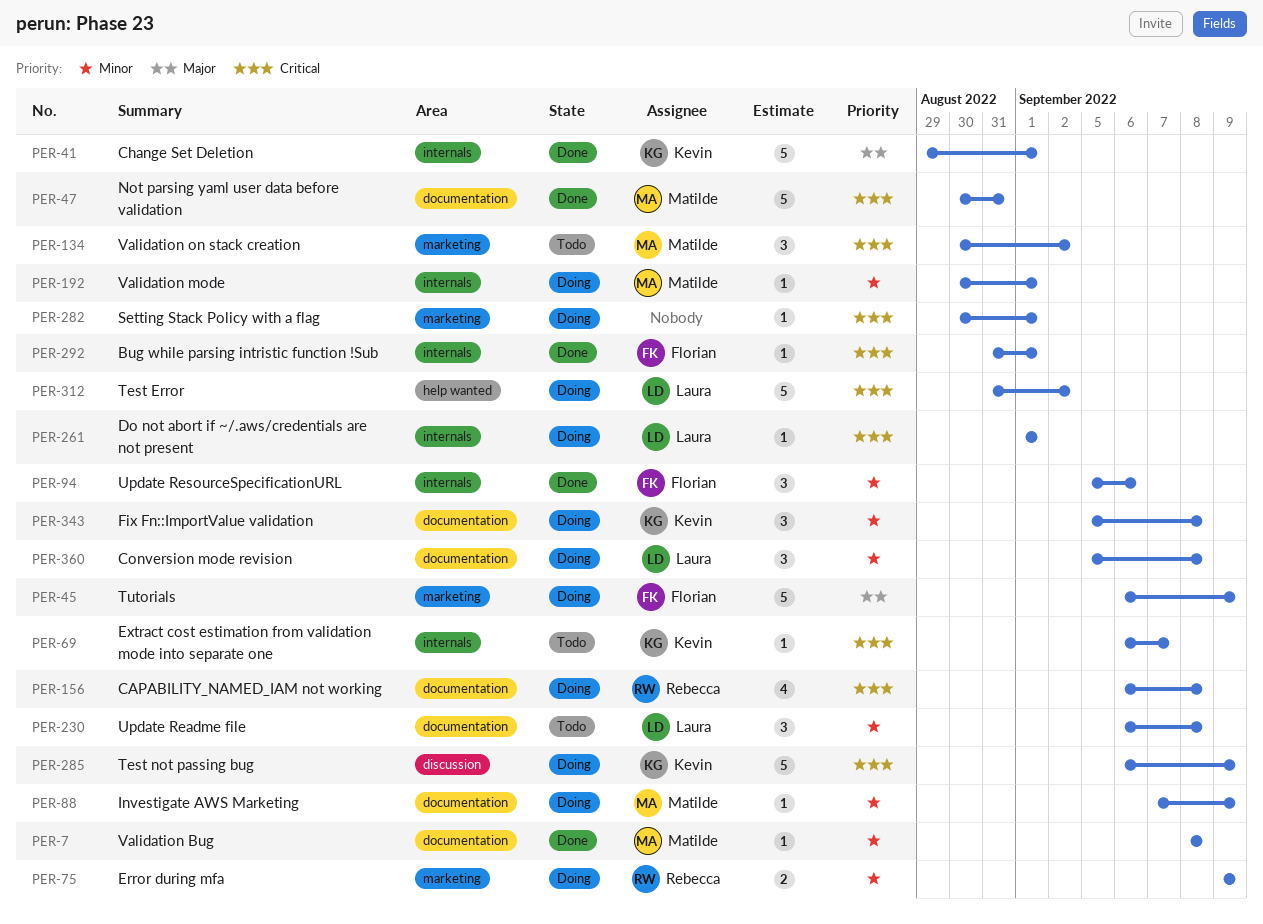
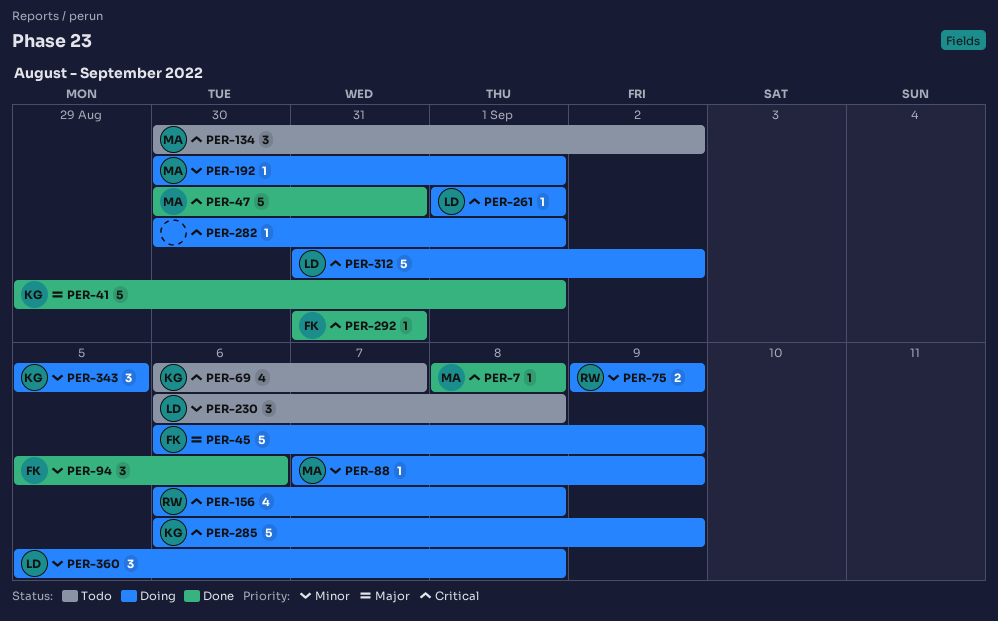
PER-7, priority: Minor -> Critical
PER-69, estimate: 1 -> 4
PER-292, due: Sep 1 -> Aug 31
PER-343, due: Sep 8 -> Sep 5

